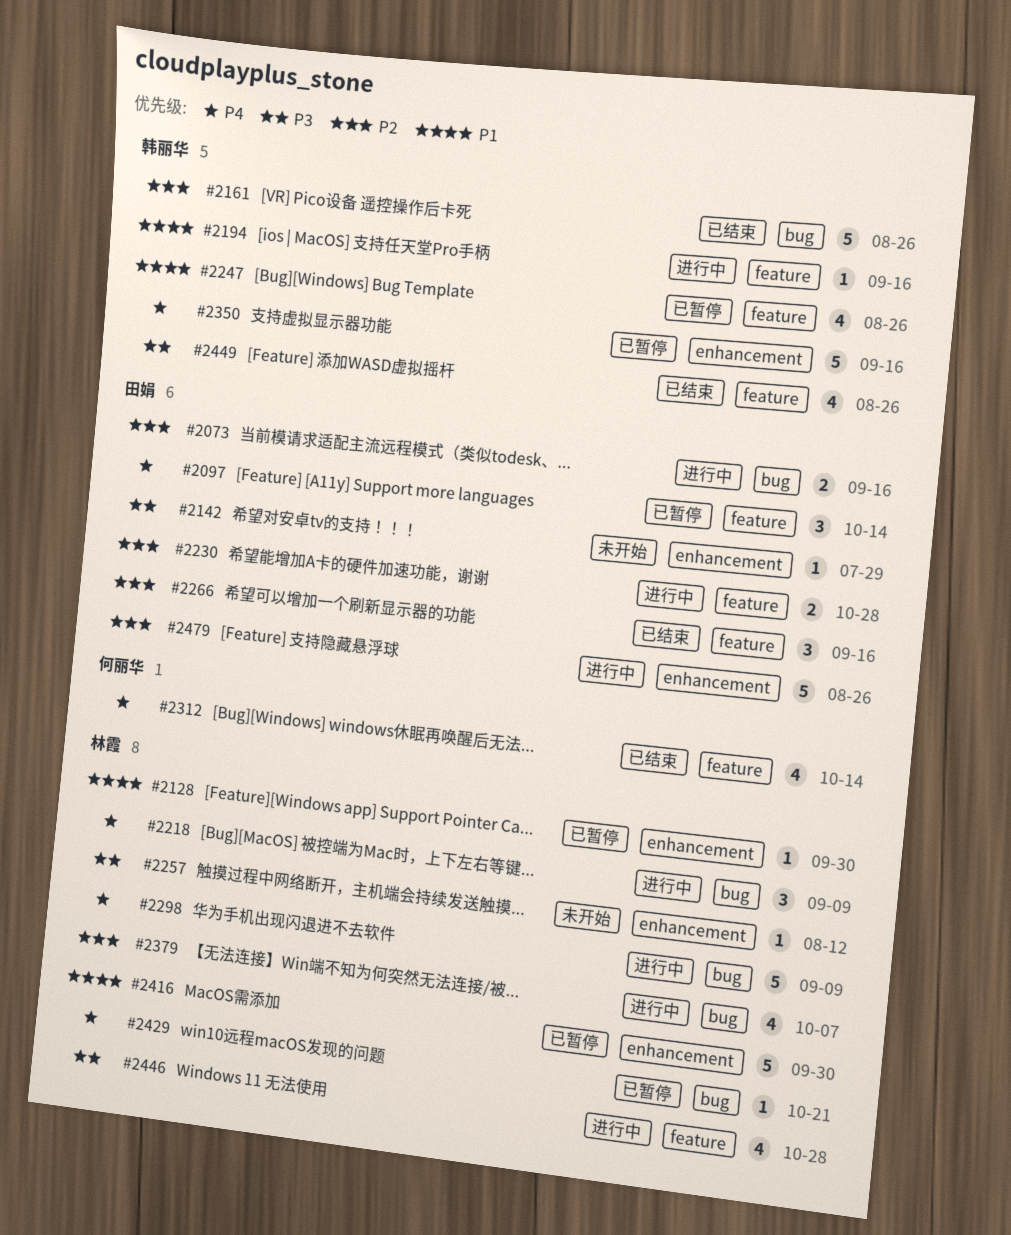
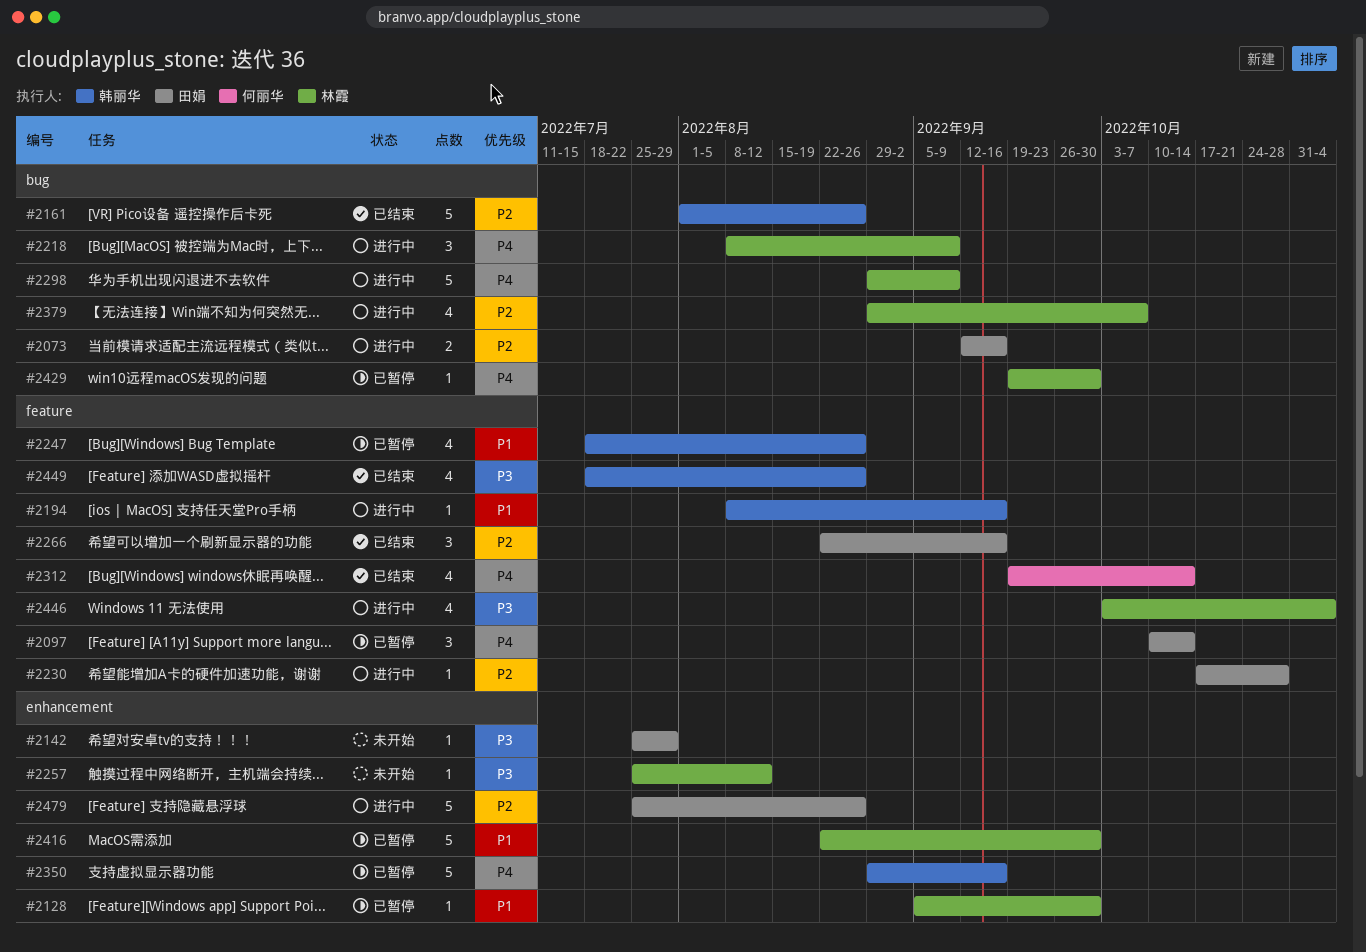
#2230, estimate: 2 -> 1
#2429, due: Oct 21 -> Sep 30
#2446, due: Oct 28 -> Nov 4

